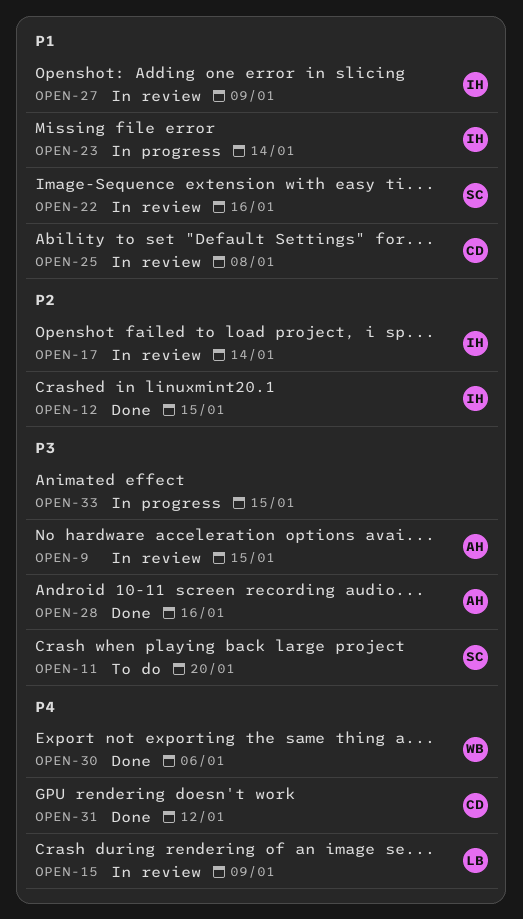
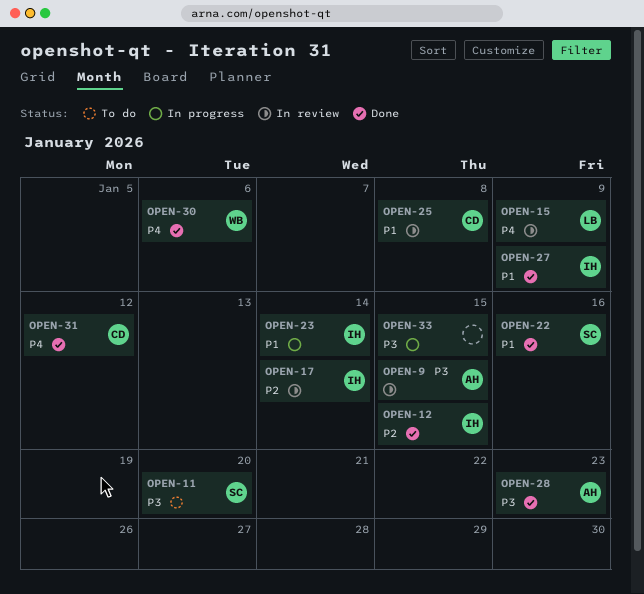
OPEN-22, status: In review -> Done
OPEN-27, status: In review -> Done
OPEN-28, due: Jan 16 -> Jan 23

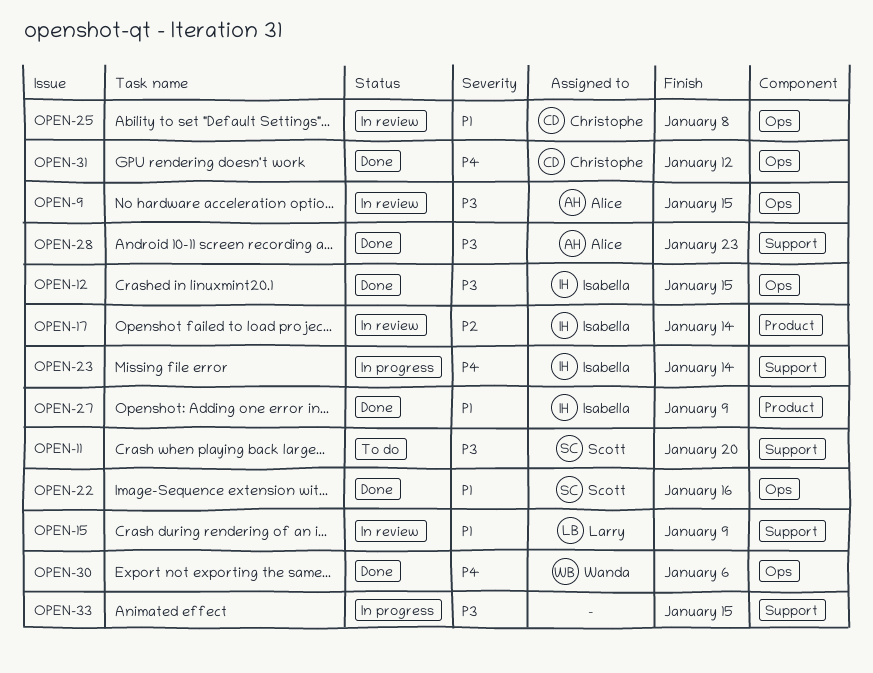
OPEN-12, priority: P2 -> P3
OPEN-15, priority: P4 -> P1
OPEN-23, priority: P1 -> P4

